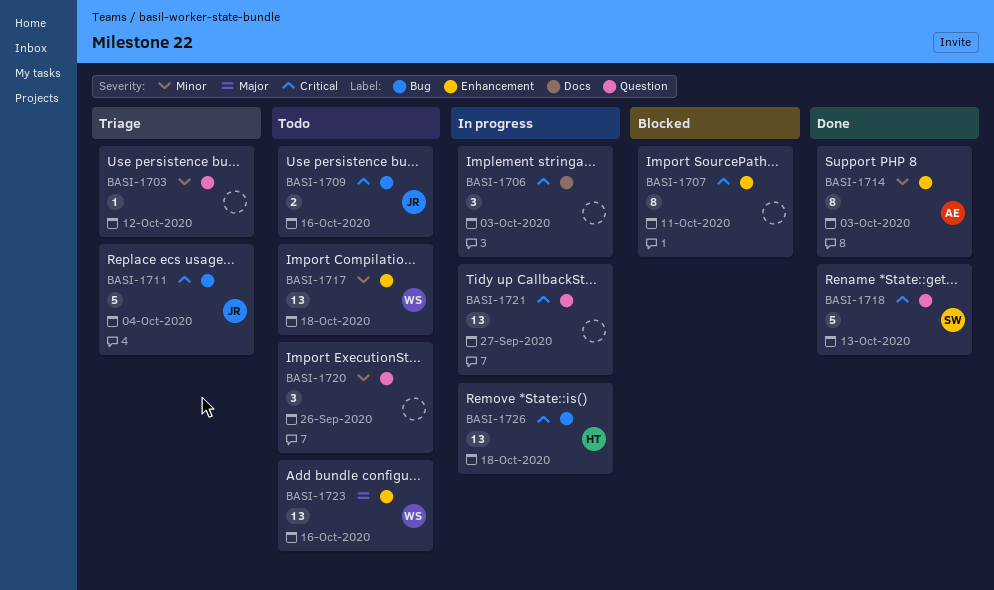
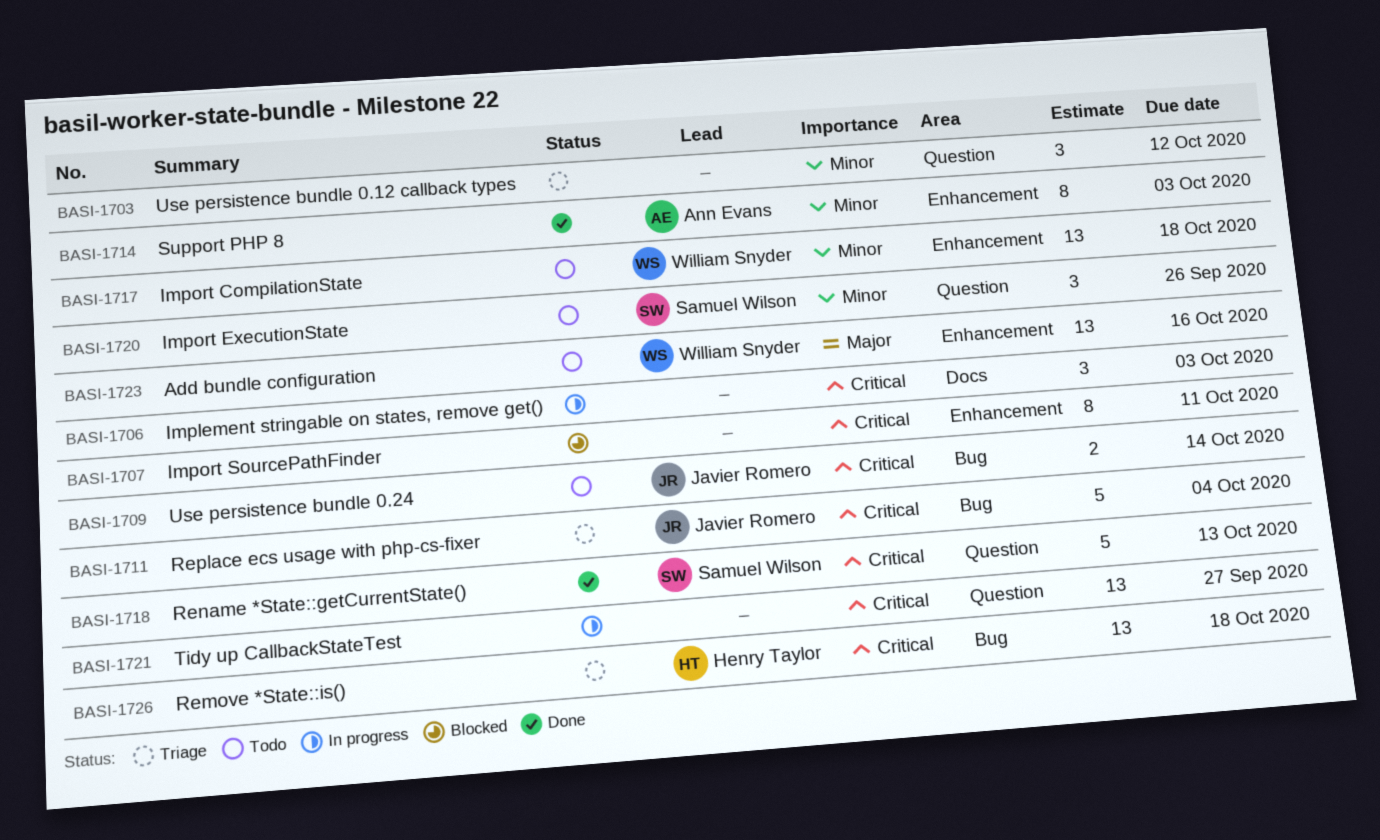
BASI-1703, estimate: 1 -> 3
BASI-1709, due: Oct 16 -> Oct 14
BASI-1720, owner: none -> Samuel Wilson
BASI-1726, status: In progress -> Triage

